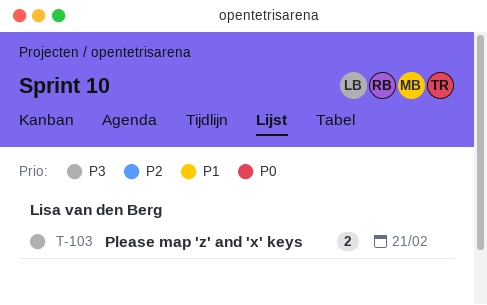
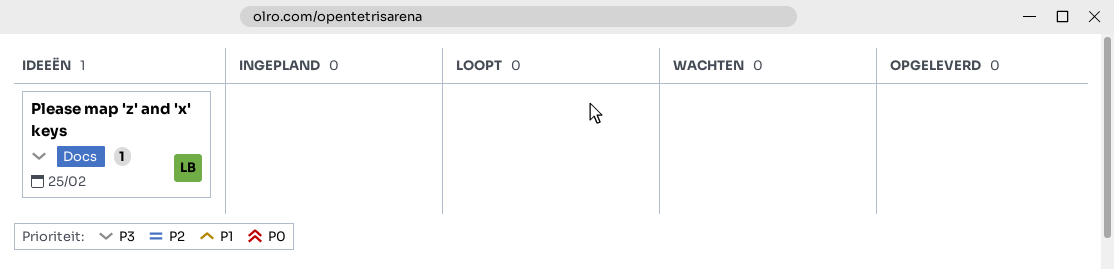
Please map 'z' and 'x' keys, estimate: 2 -> 1
Please map 'z' and 'x' keys, due: Feb 21 -> Feb 25

